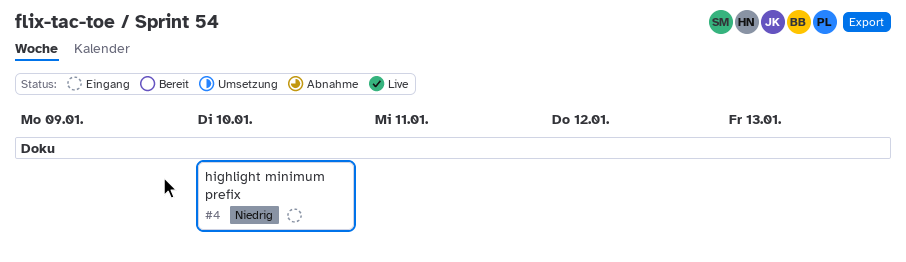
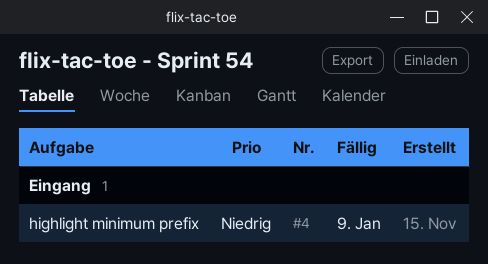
#4, due: Jan 10 -> Jan 9

